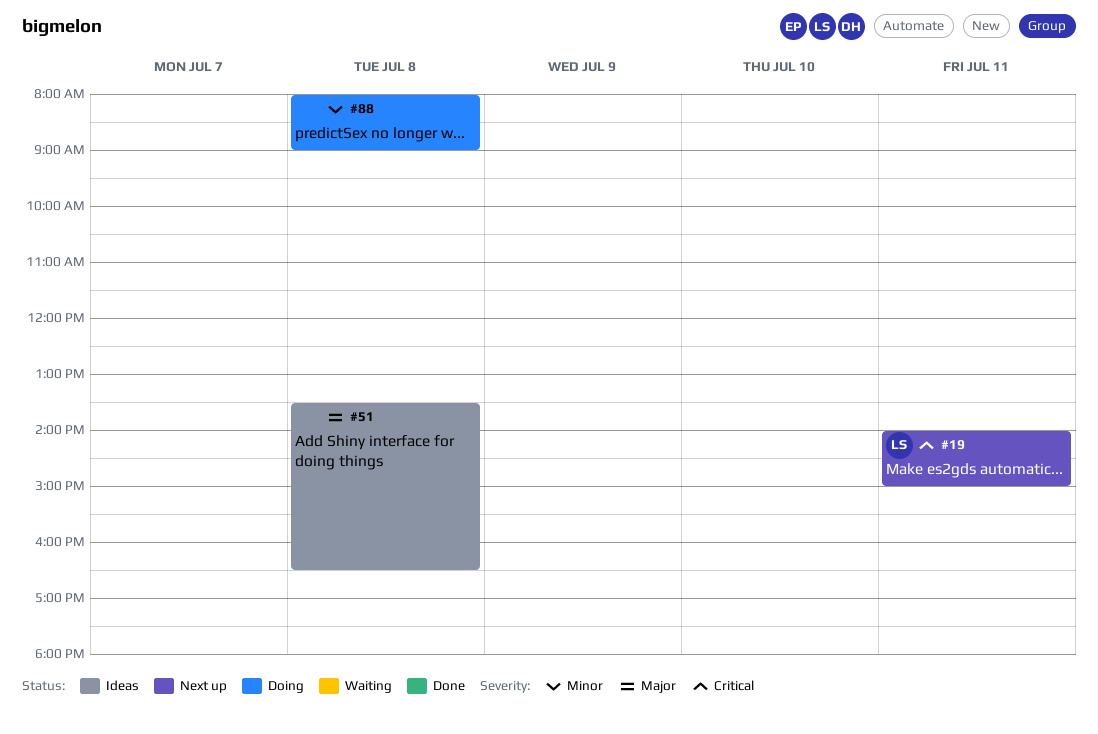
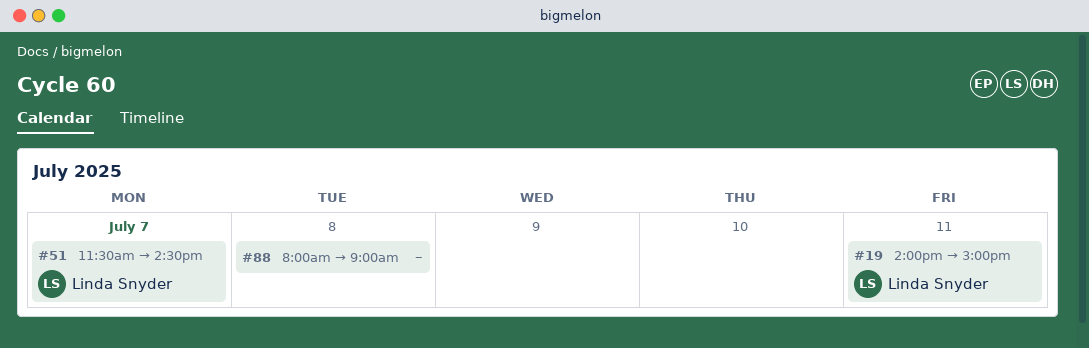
#51, owner: none -> Linda Snyder
#51, day: Jul 8 -> Jul 7
#51, begins: 13:30 -> 11:30
#51, ends: 16:30 -> 14:30

